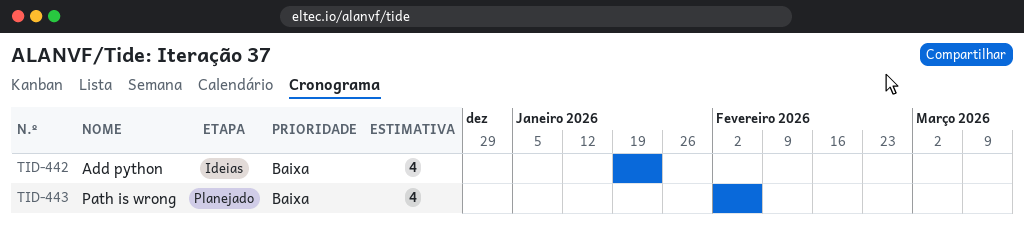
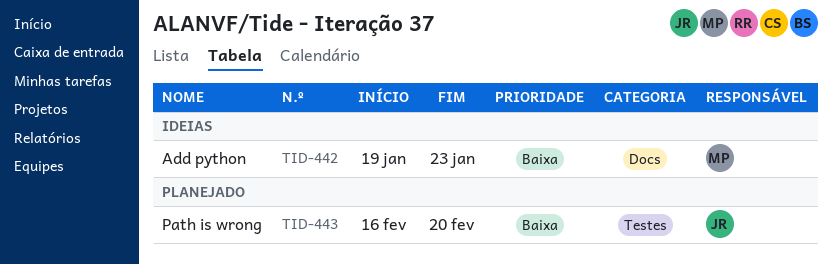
TID-443, start: Feb 2 -> Feb 16
TID-443, due: Feb 6 -> Feb 20

